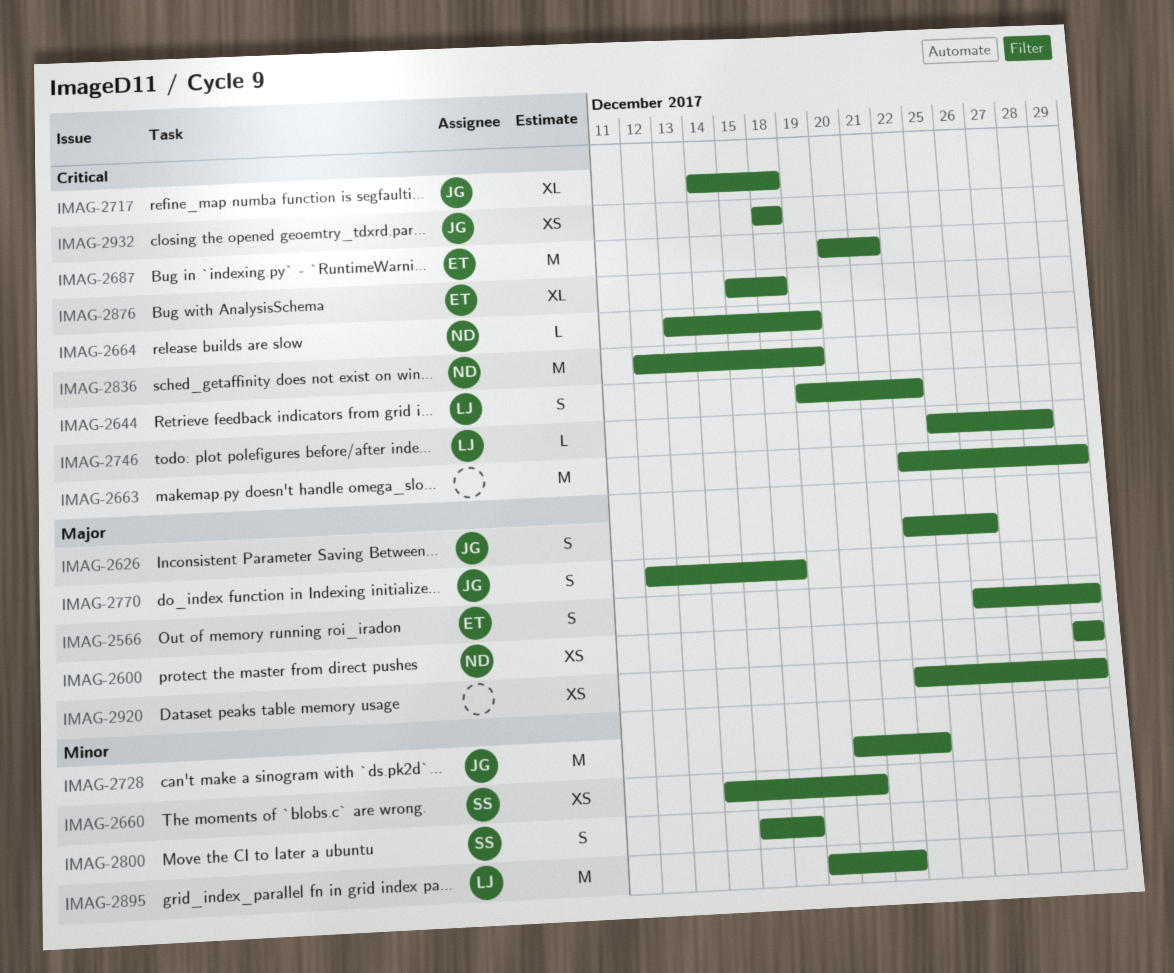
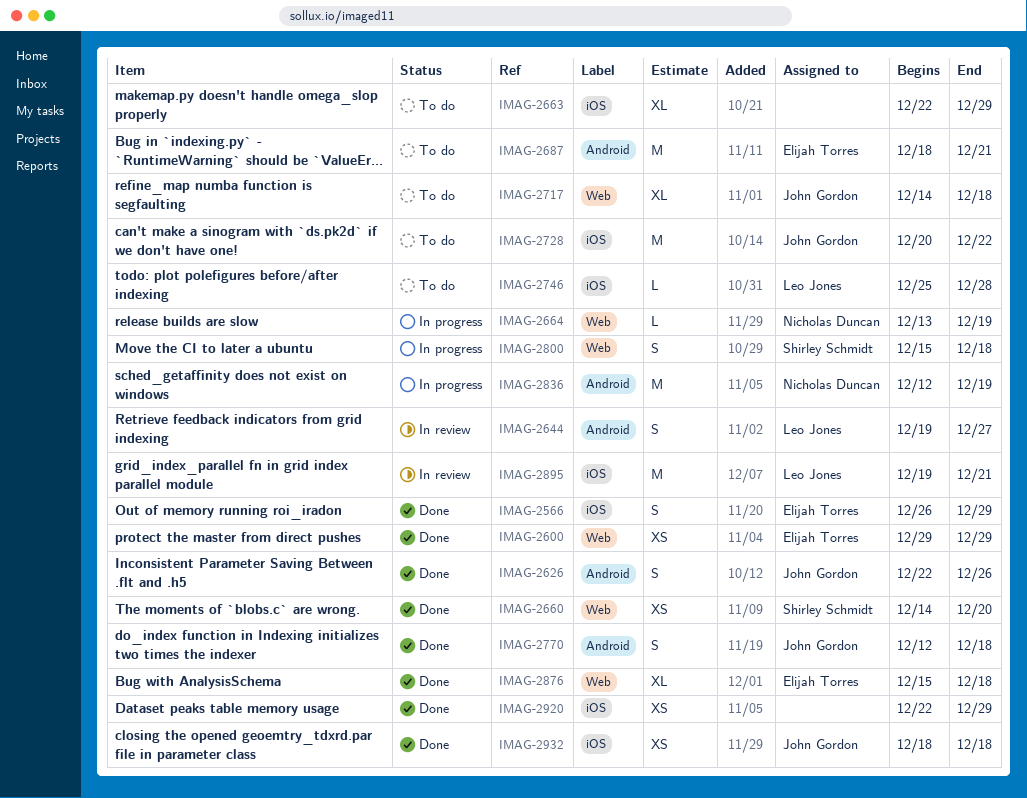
IMAG-2600, owner: Nicholas Duncan -> Elijah Torres
IMAG-2644, due: Dec 22 -> Dec 27
IMAG-2663, estimate: M -> XL
IMAG-2687, start: Dec 20 -> Dec 18

